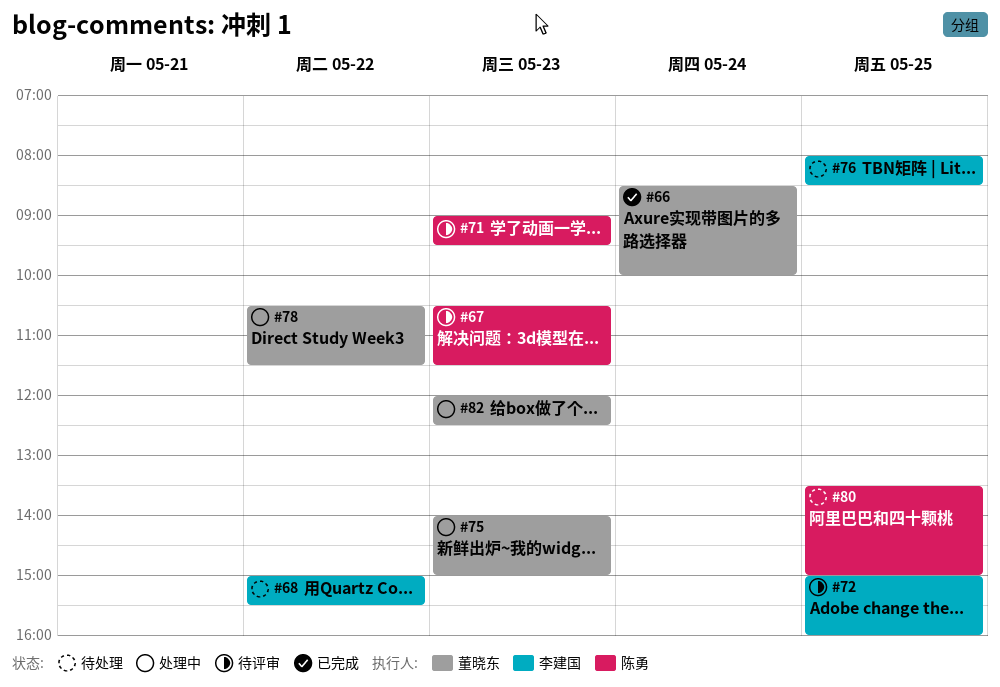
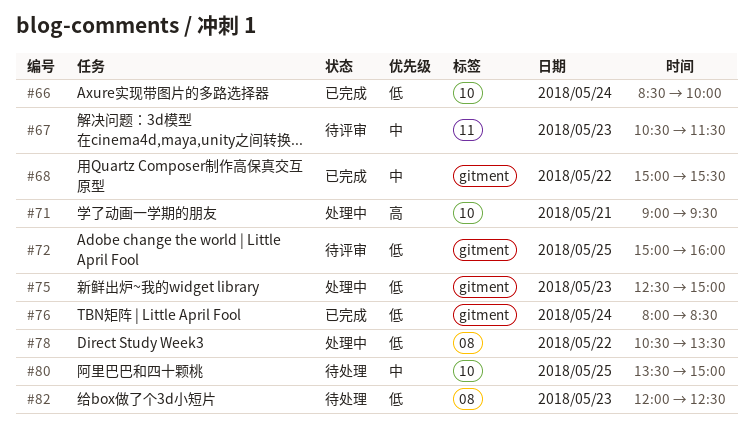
#68, status: 待处理 -> 已完成
#71, status: 待评审 -> 处理中
#71, day: May 23 -> May 21
#75, begins: 14:00 -> 12:30
#76, status: 待处理 -> 已完成
#76, day: May 25 -> May 24
#78, ends: 11:30 -> 13:30
#82, status: 处理中 -> 待处理

